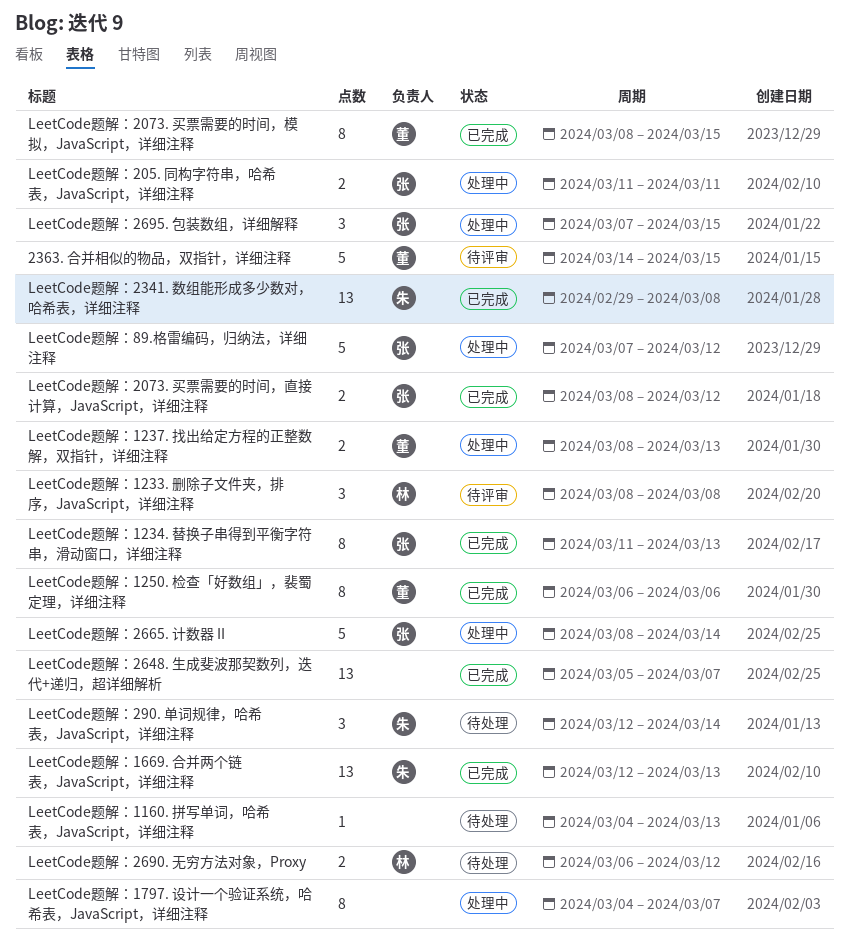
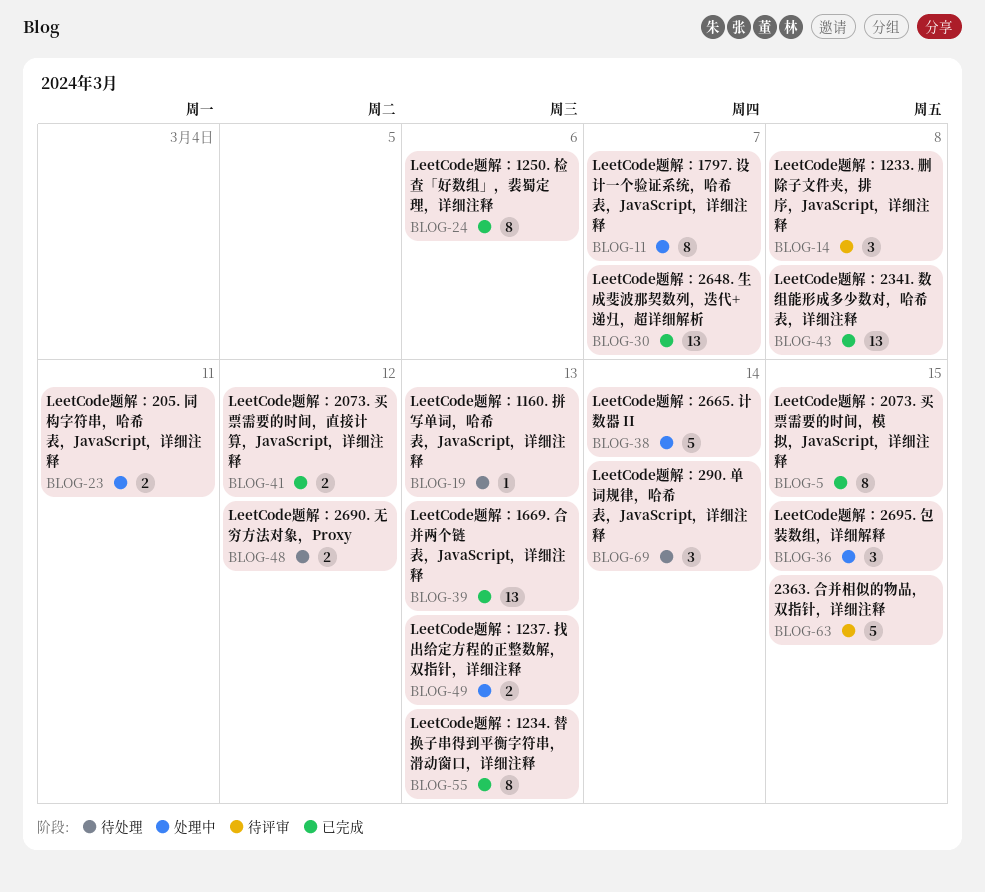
LeetCode题解：89.格雷编码，归纳法，详细注释: present -> none

